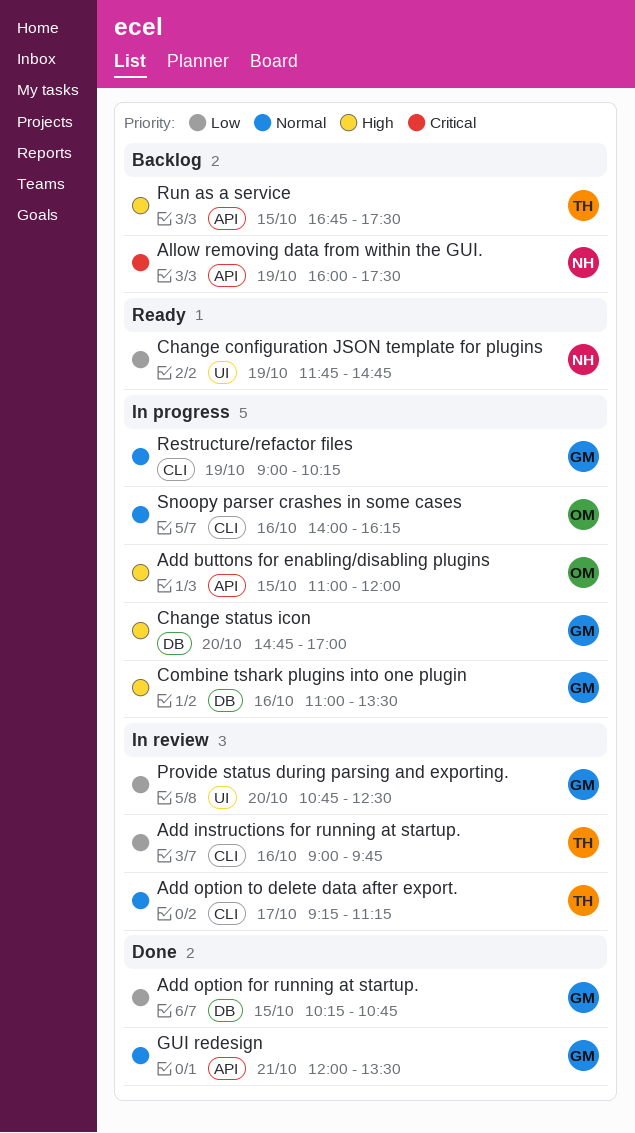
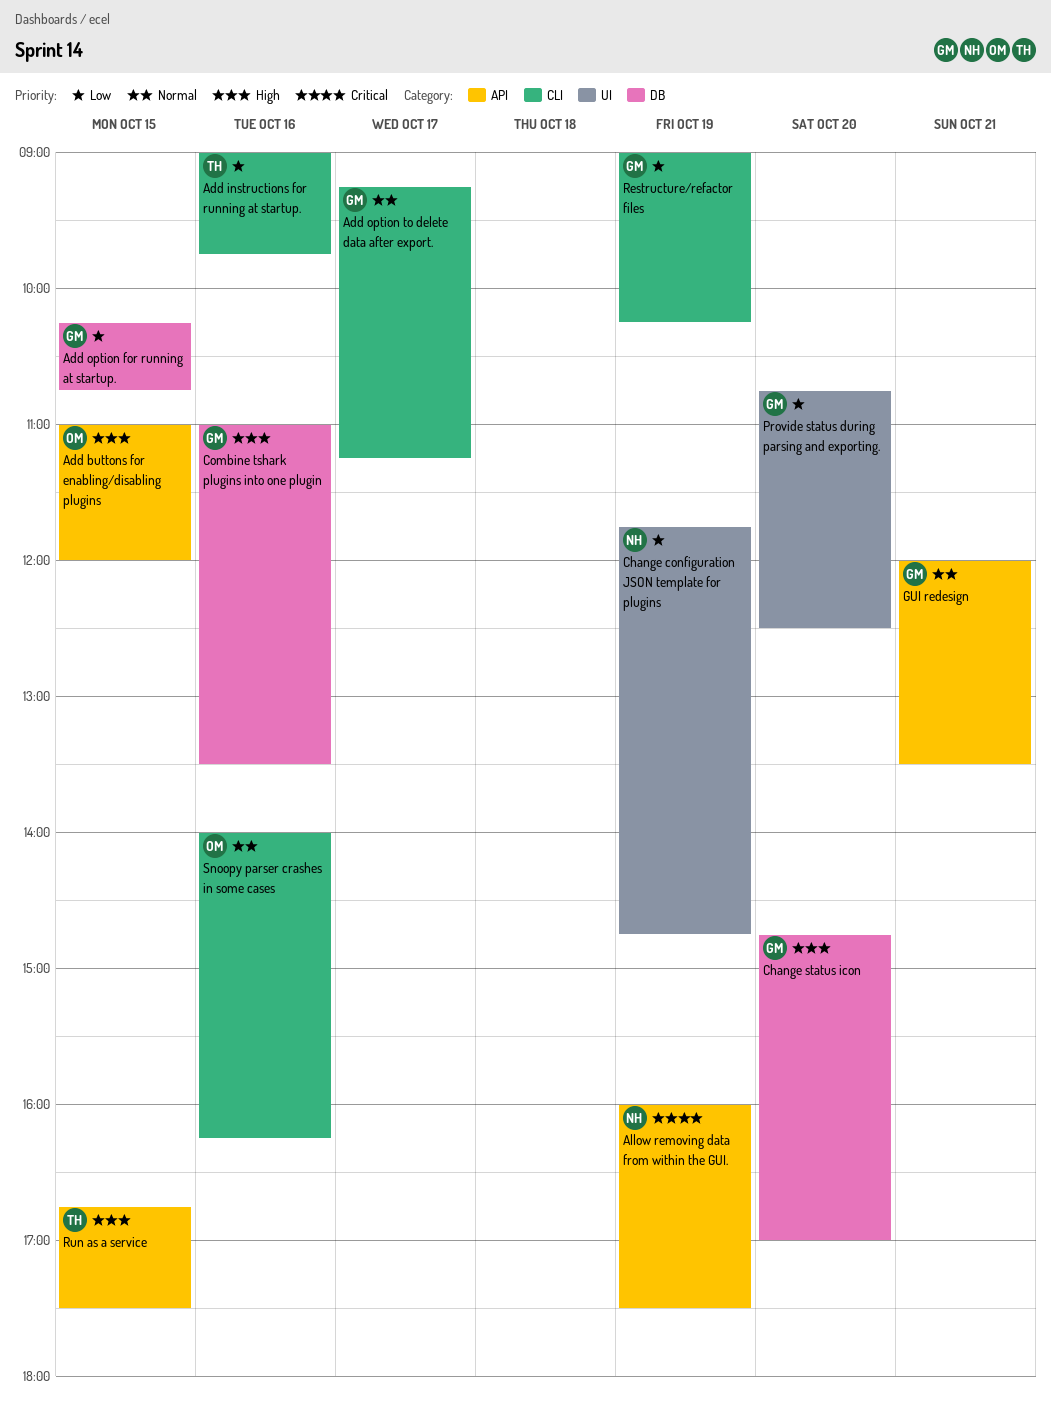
Add option to delete data after export., owner: TH -> GM
Restructure/refactor files, priority: Normal -> Low

